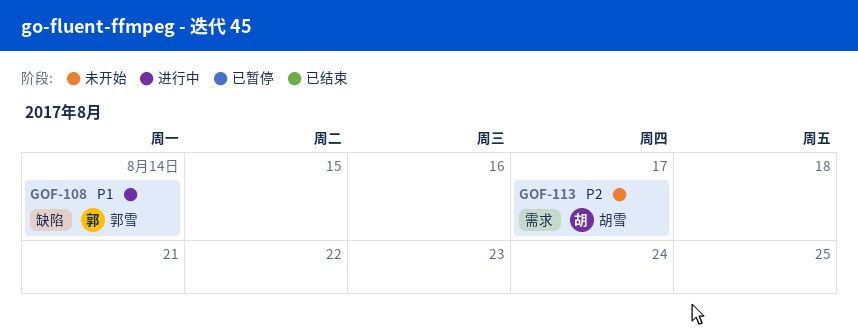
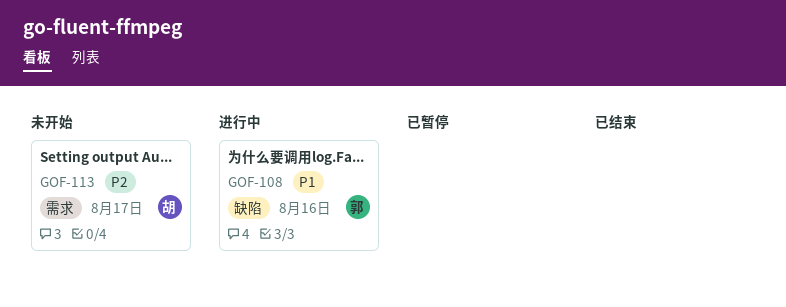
GOF-108, due: Aug 14 -> Aug 16

